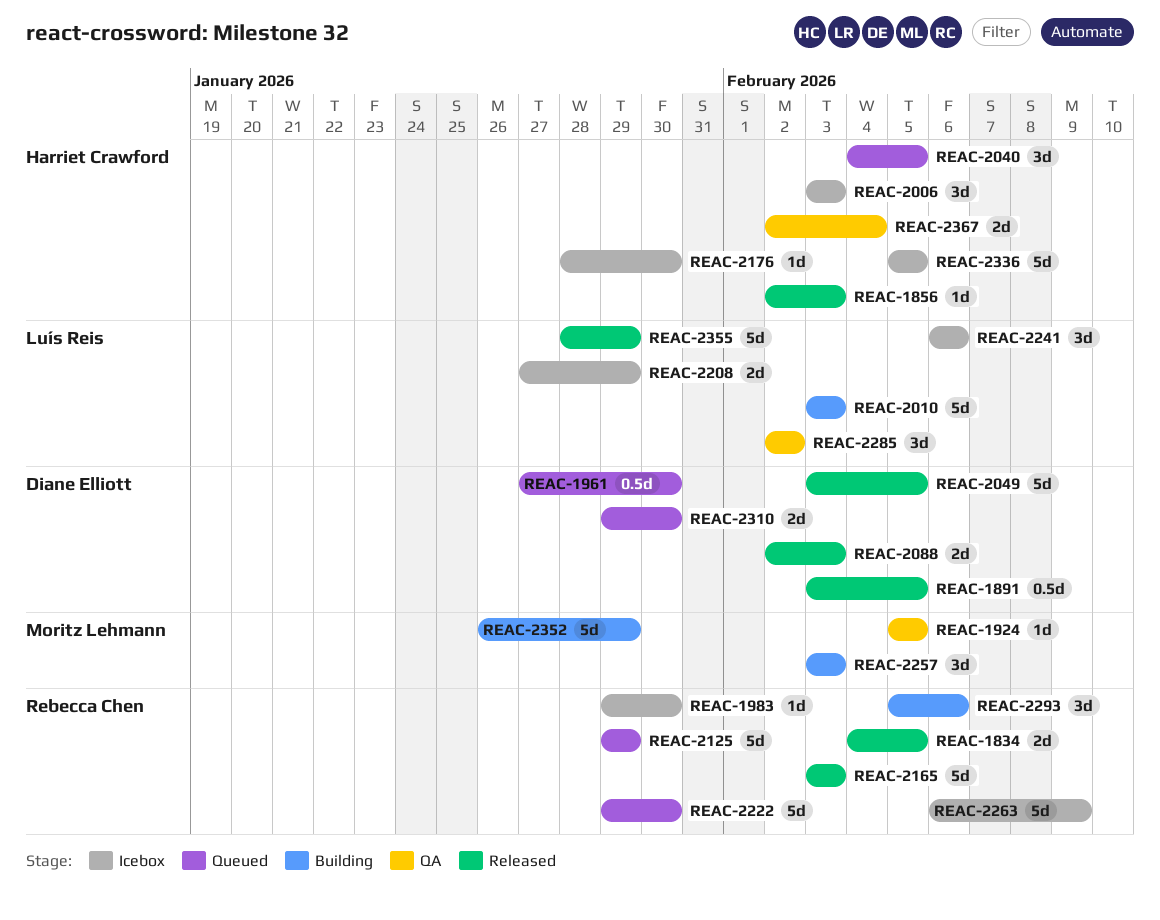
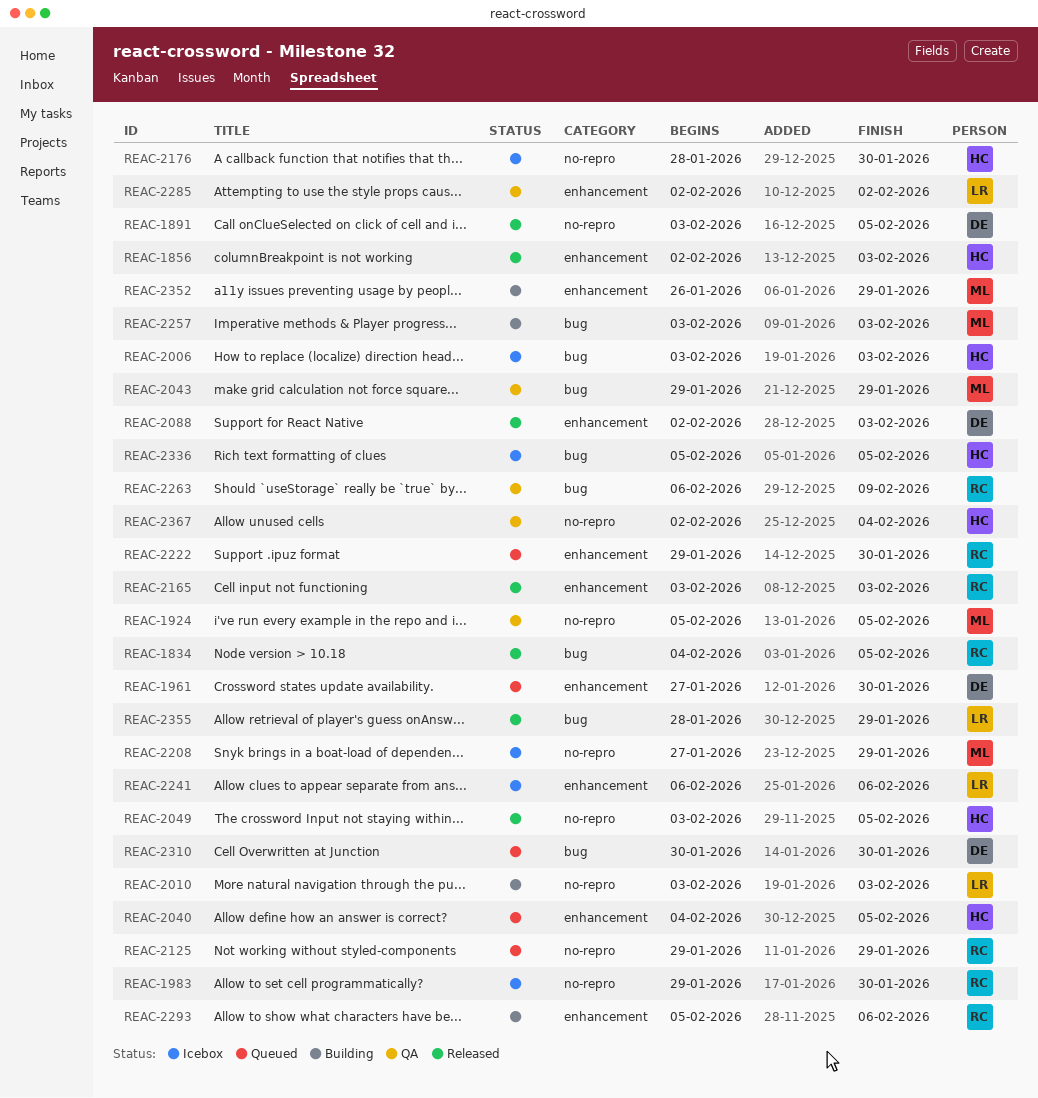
REAC-2043: none -> present
REAC-2049, owner: Diane Elliott -> Harriet Crawford
REAC-2208, owner: Luís Reis -> Moritz Lehmann
REAC-2263, status: Icebox -> QA
REAC-2310, start: Jan 29 -> Jan 30

